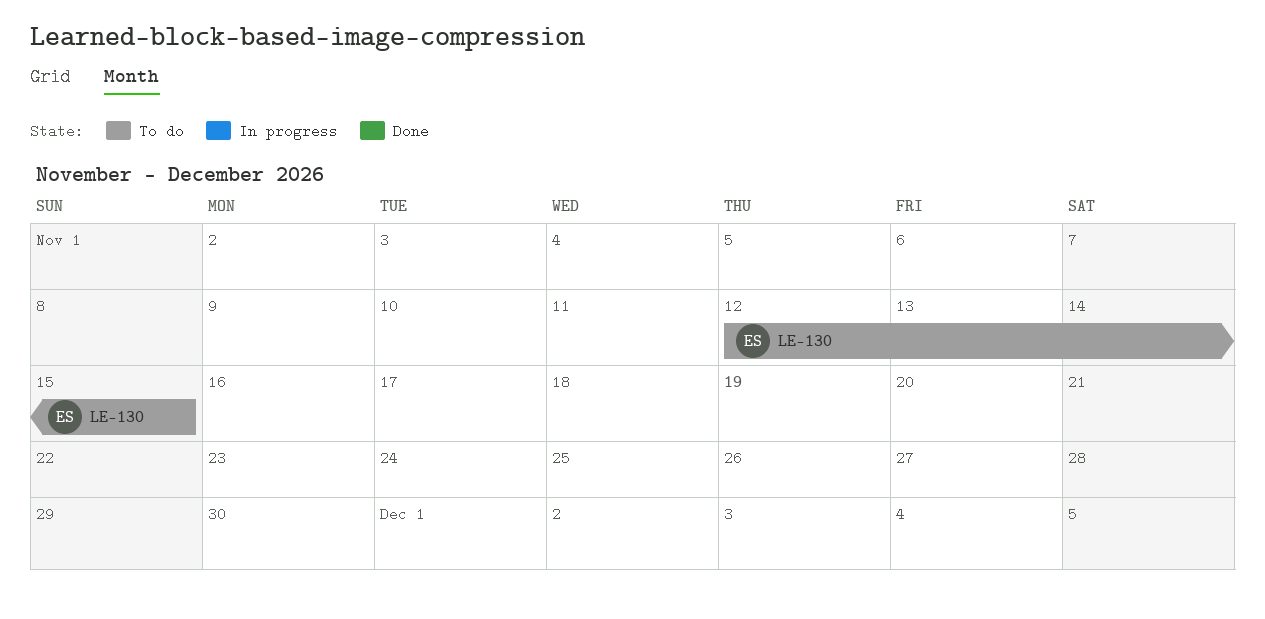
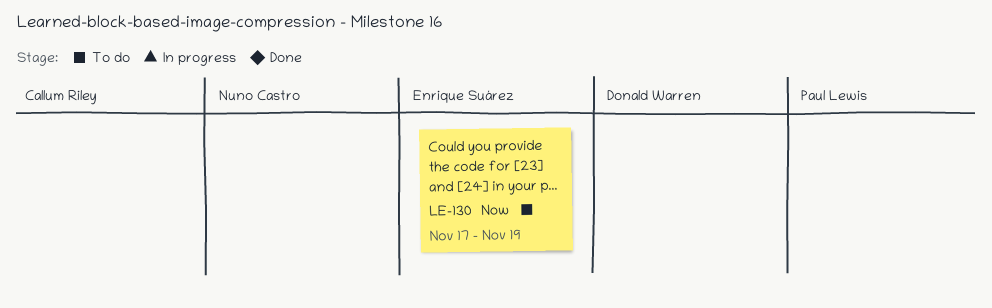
LE-130, start: Nov 12 -> Nov 17
LE-130, due: Nov 15 -> Nov 19

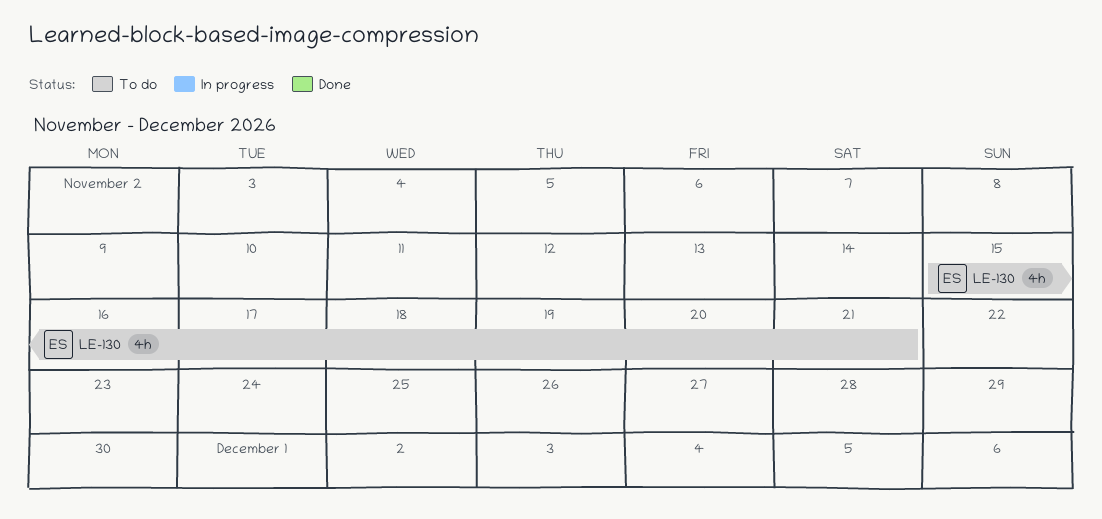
LE-130, start: Nov 17 -> Nov 15
LE-130, due: Nov 19 -> Nov 21

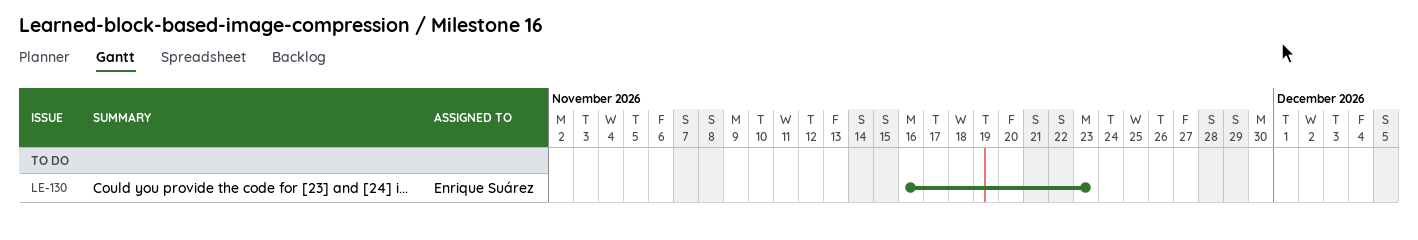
LE-130, start: Nov 15 -> Nov 16
LE-130, due: Nov 21 -> Nov 23

